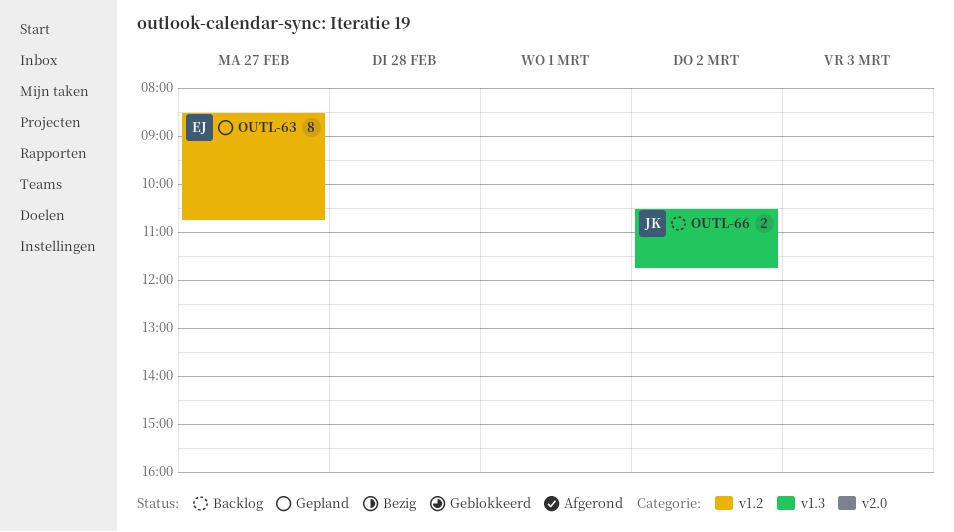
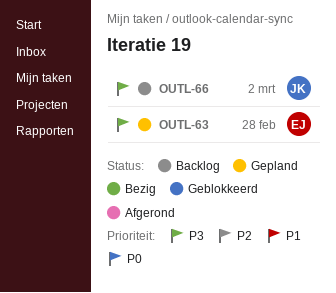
OUTL-63, day: Feb 27 -> Feb 28

